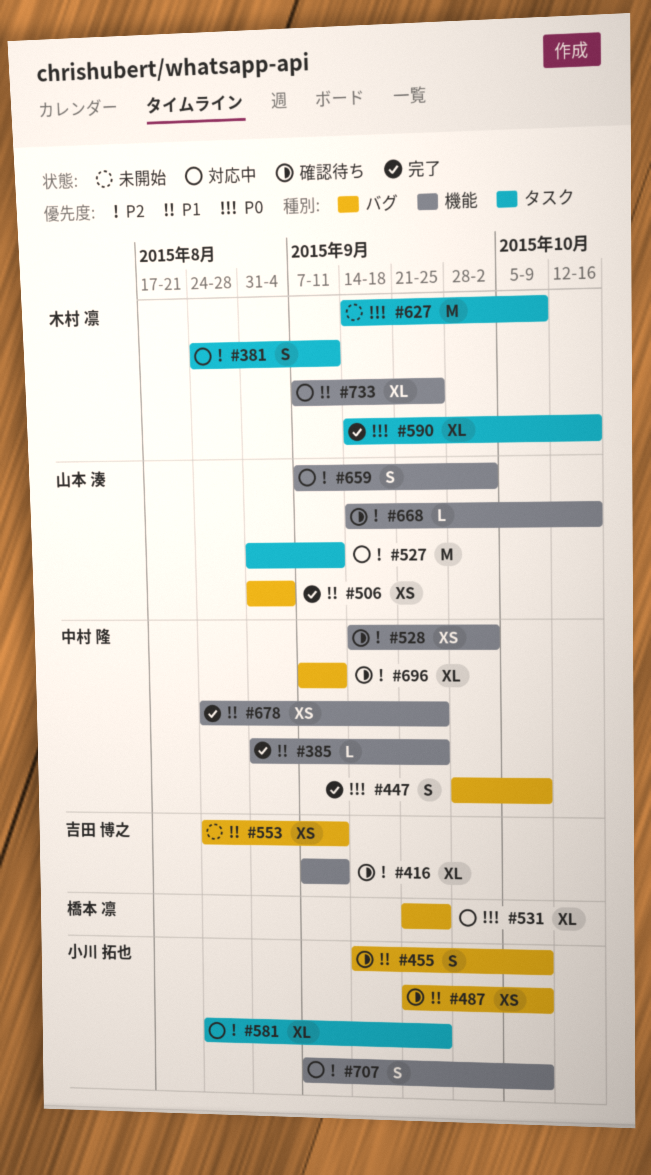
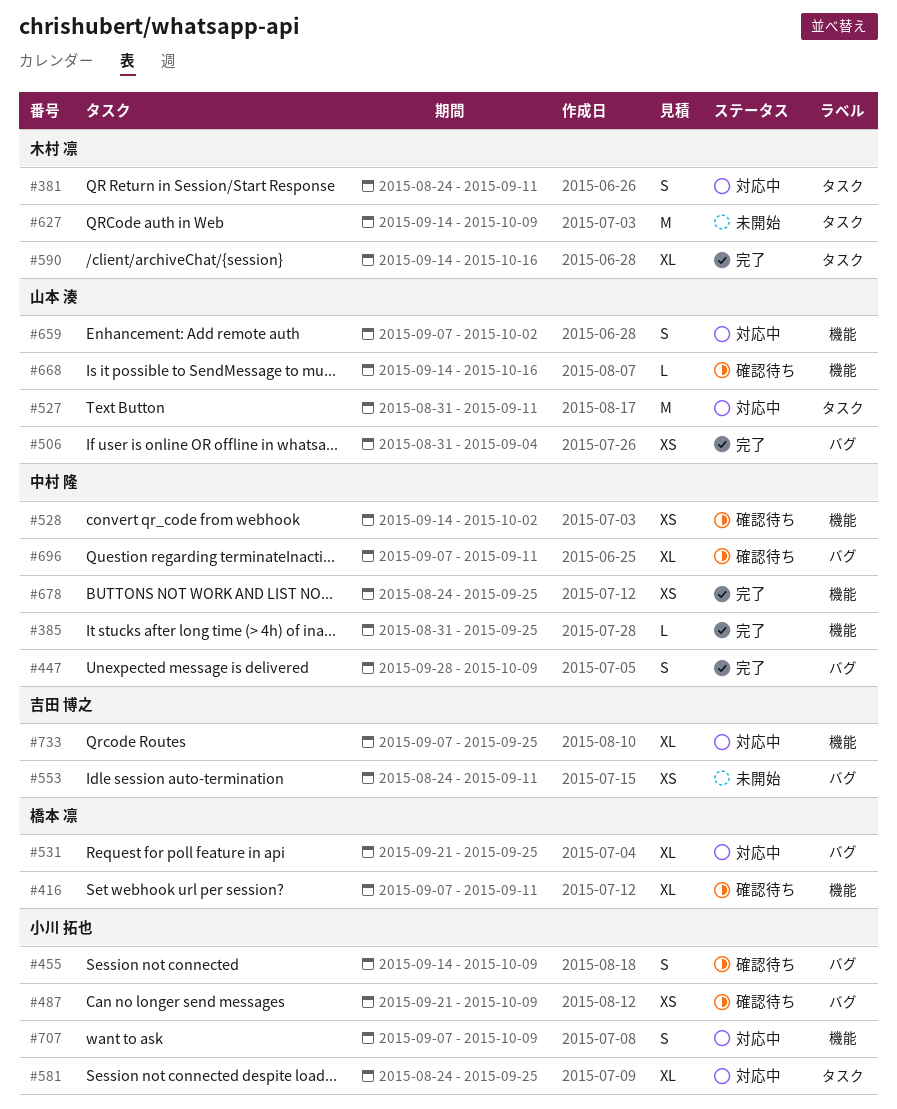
#416, owner: 吉田 博之 -> 橋本 凛
#733, owner: 木村 凛 -> 吉田 博之

